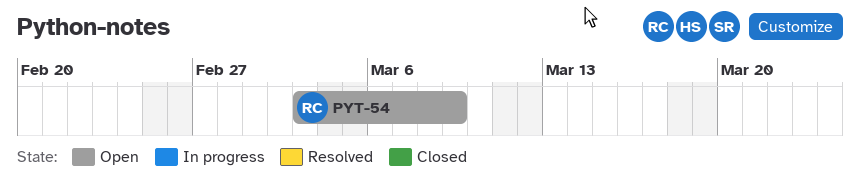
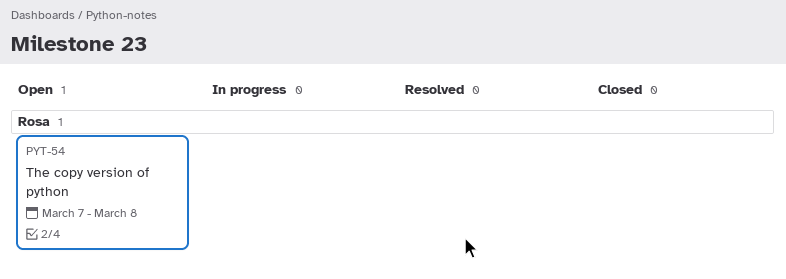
PYT-54, start: Mar 3 -> Mar 7
PYT-54, due: Mar 9 -> Mar 8

